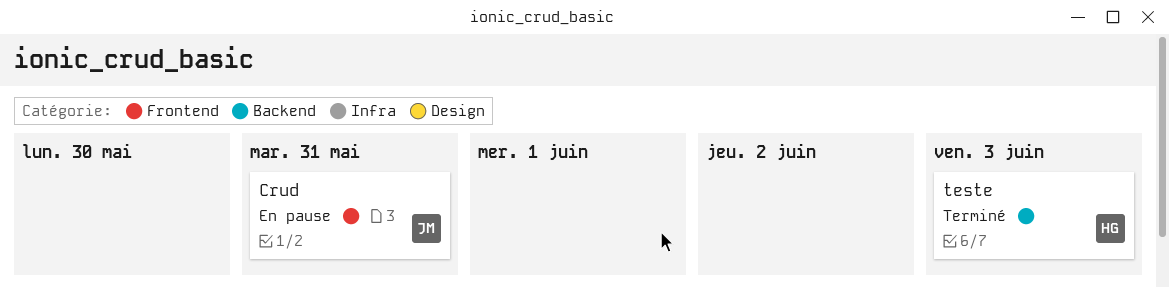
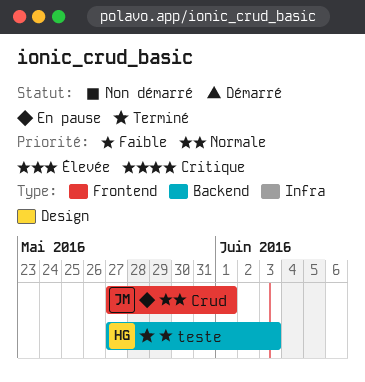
Crud, due: May 31 -> Jun 1

